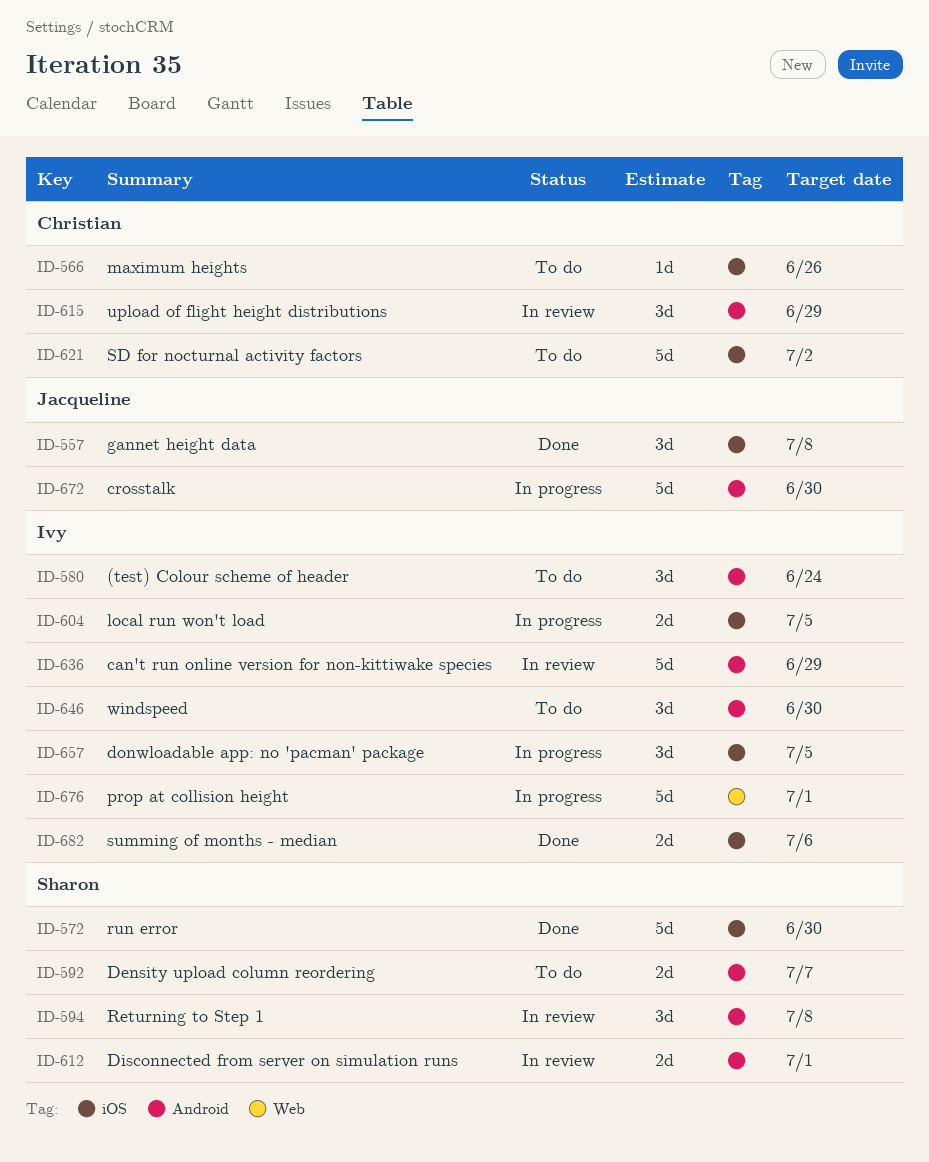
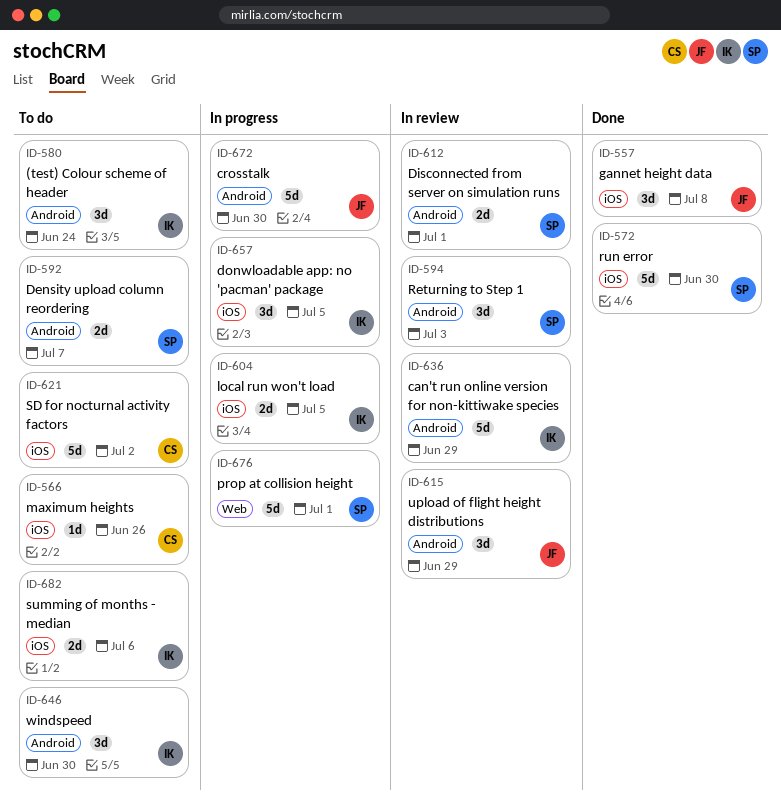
ID-594, due: Jul 8 -> Jul 3
ID-615, owner: Christian -> Jacqueline
ID-676, owner: Ivy -> Sharon
ID-682, status: Done -> To do

